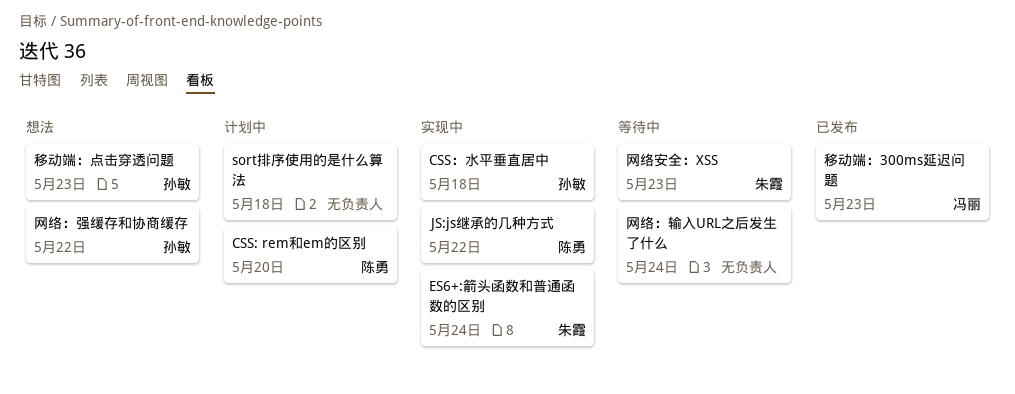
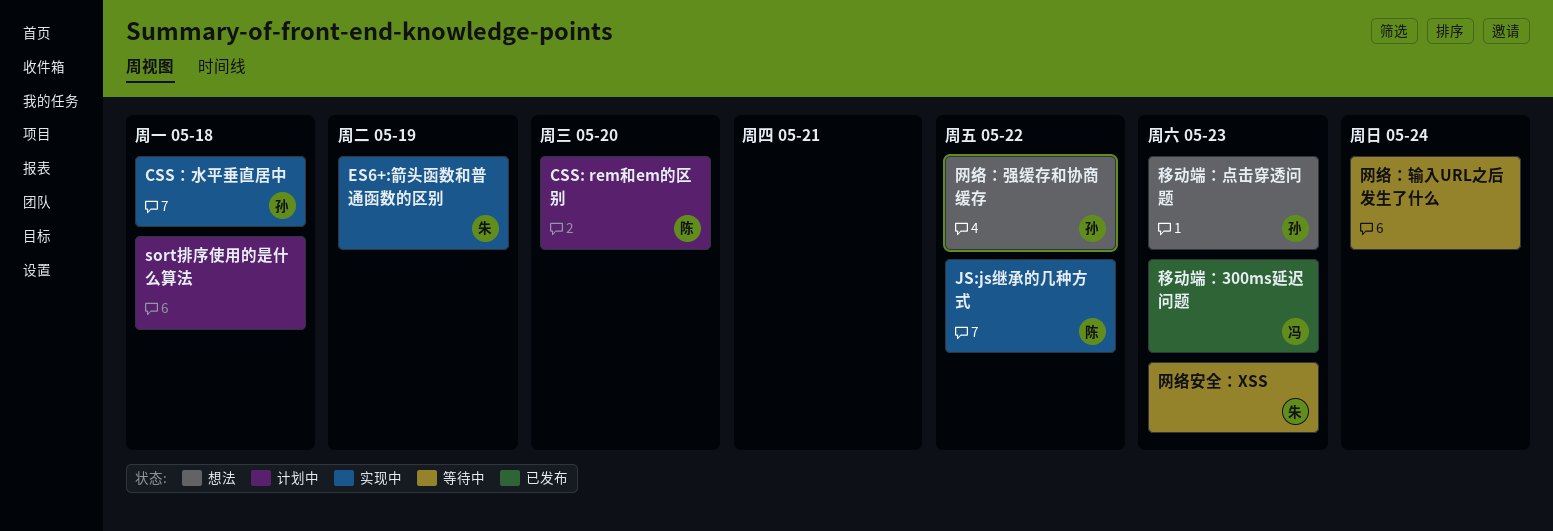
ES6+:箭头函数和普通函数的区别, due: May 24 -> May 19

